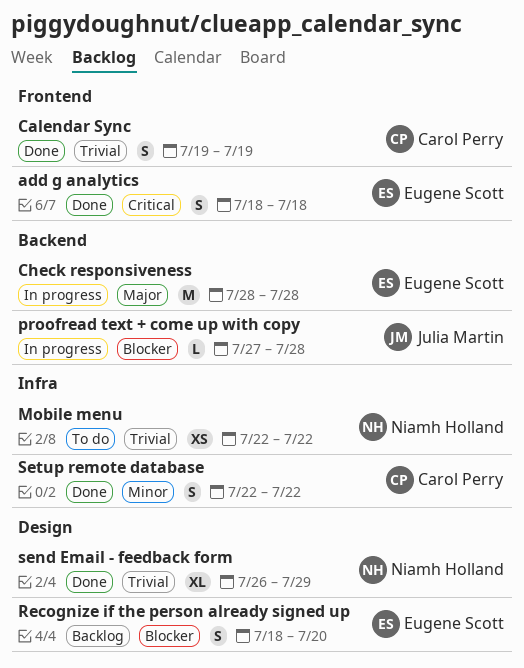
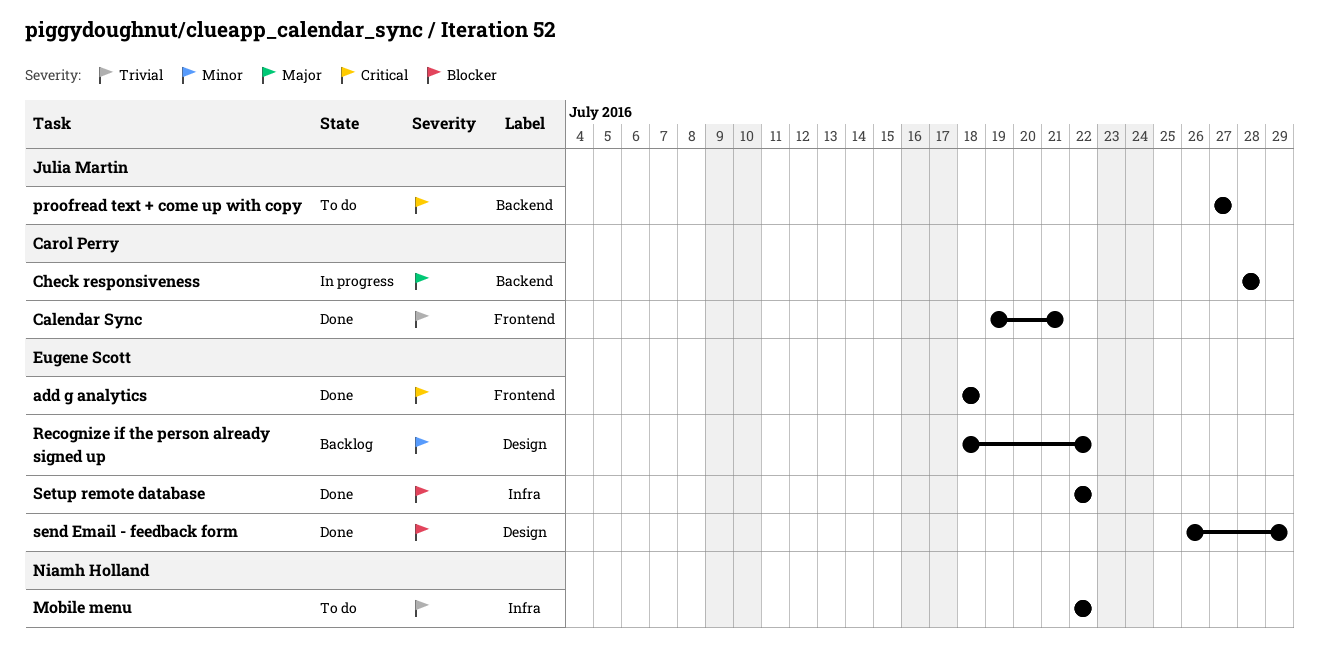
Calendar Sync, due: Jul 19 -> Jul 21
Check responsiveness, owner: Eugene Scott -> Carol Perry
proofread text + come up with copy, status: In progress -> To do
proofread text + come up with copy, priority: Blocker -> Critical
proofread text + come up with copy, due: Jul 28 -> Jul 27
Recognize if the person already signed up, priority: Blocker -> Minor
Recognize if the person already signed up, due: Jul 20 -> Jul 22
send Email - feedback form, owner: Niamh Holland -> Eugene Scott
send Email - feedback form, priority: Trivial -> Blocker
Setup remote database, owner: Carol Perry -> Eugene Scott
Setup remote database, priority: Minor -> Blocker

